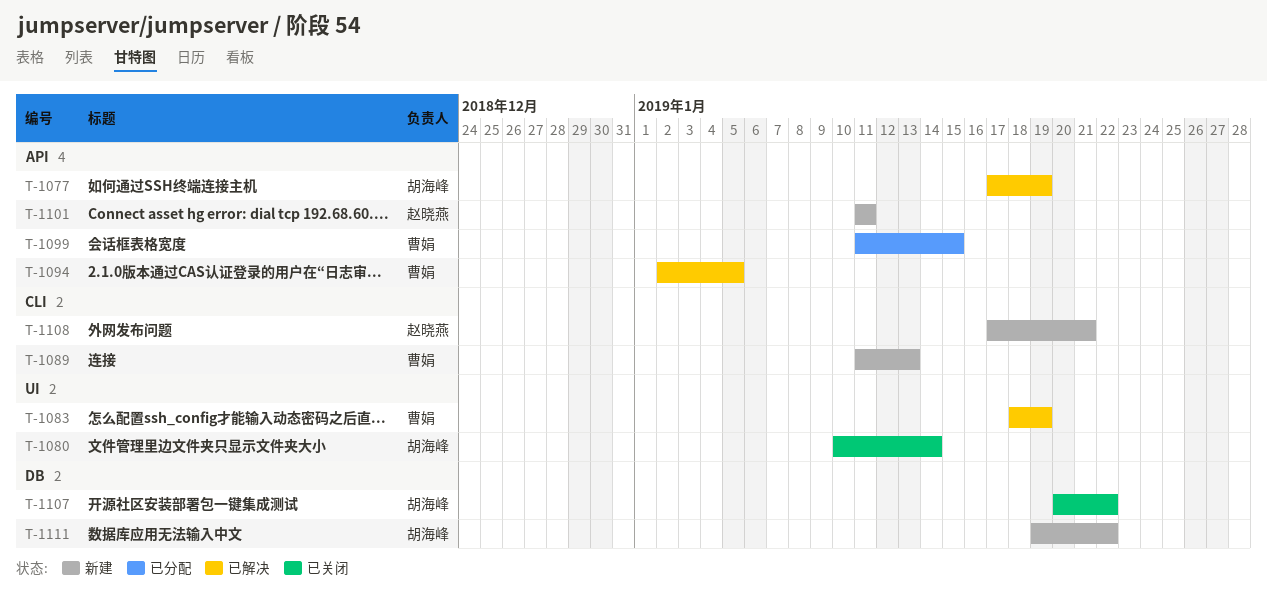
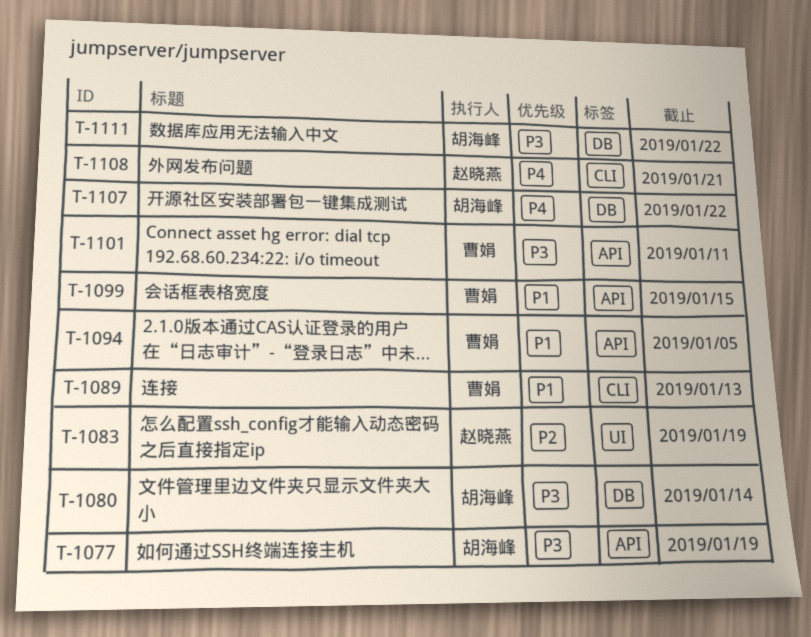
T-1080, label: UI -> DB
T-1083, owner: 曹娟 -> 赵晓燕
T-1101, owner: 赵晓燕 -> 曹娟

